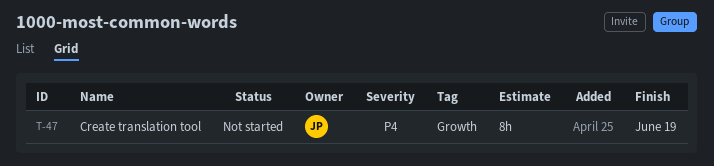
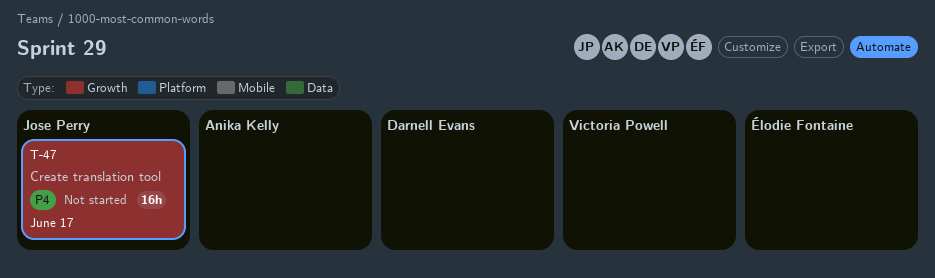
T-47, estimate: 8h -> 16h
T-47, due: Jun 19 -> Jun 17

